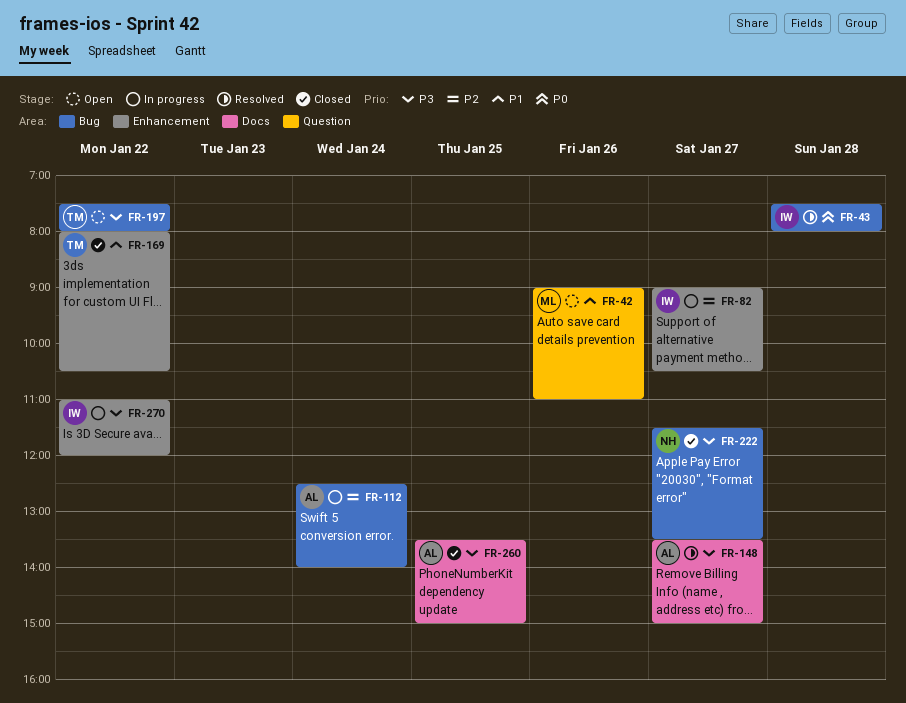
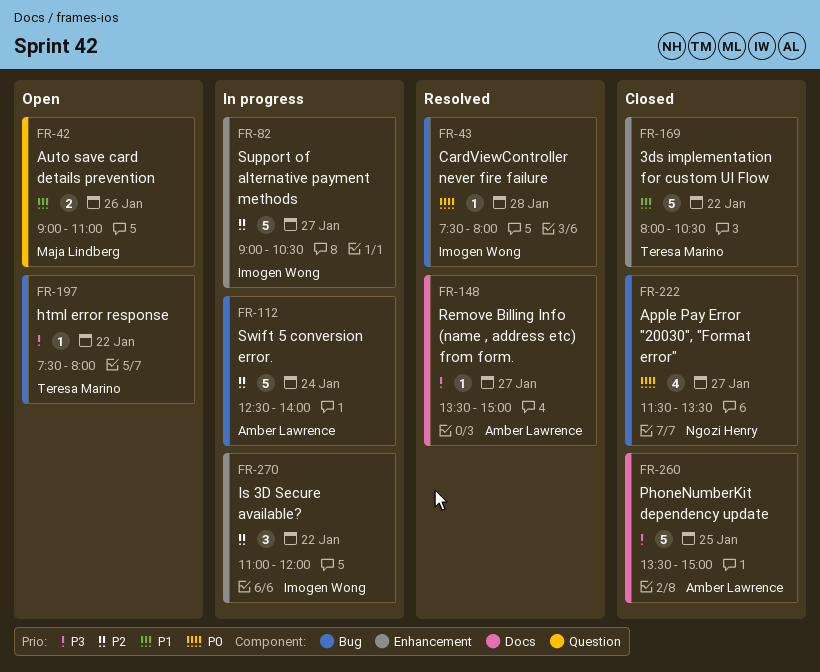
FR-222, priority: P3 -> P0
FR-270, priority: P3 -> P2

